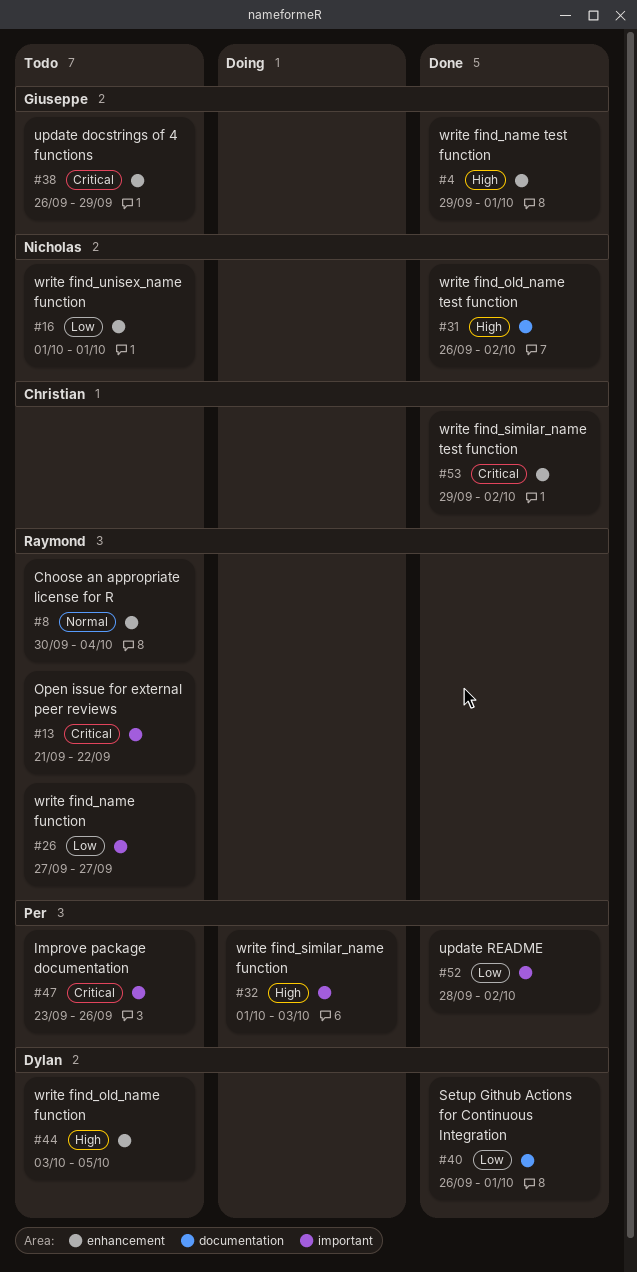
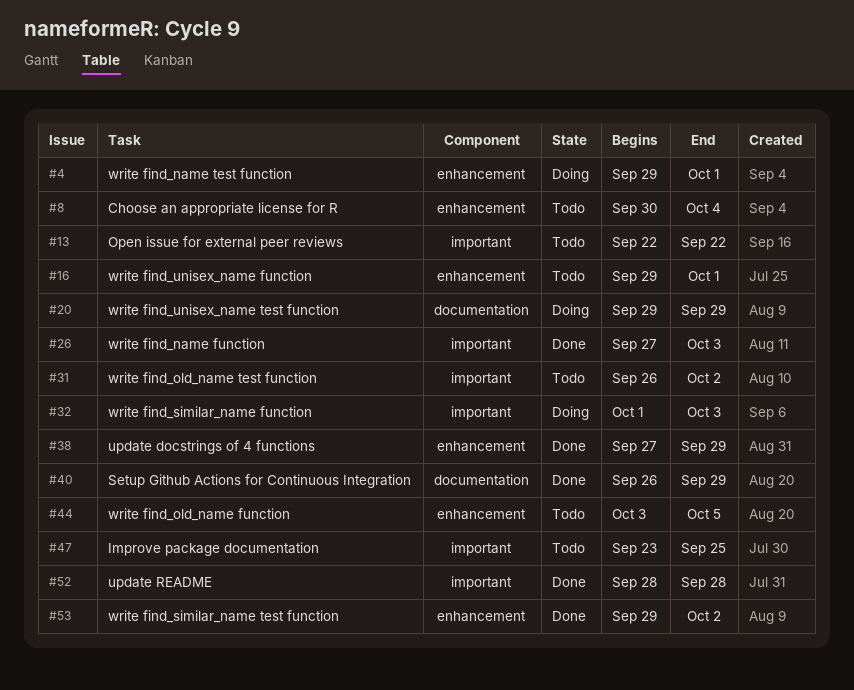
#4, status: Done -> Doing
#13, start: Sep 21 -> Sep 22
#16, start: Oct 1 -> Sep 29
#20: none -> present
#26, status: Todo -> Done
#26, due: Sep 27 -> Oct 3
#31, status: Done -> Todo
#31, label: documentation -> important
#38, status: Todo -> Done
#38, start: Sep 26 -> Sep 27
#40, due: Oct 1 -> Sep 29
#47, due: Sep 26 -> Sep 25
#52, due: Oct 2 -> Sep 28

